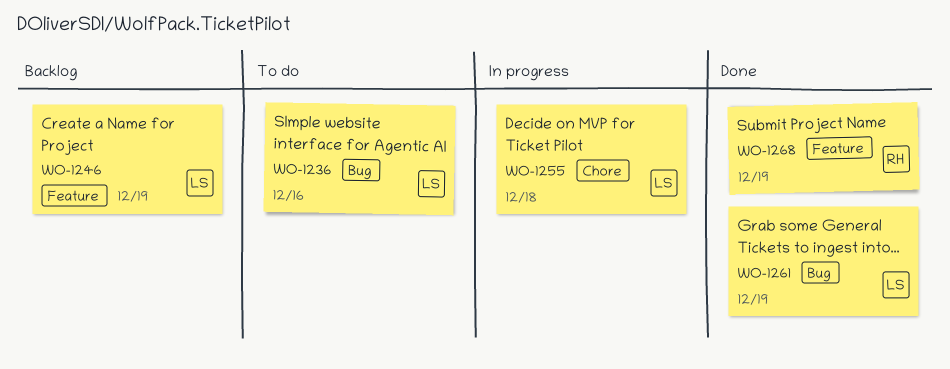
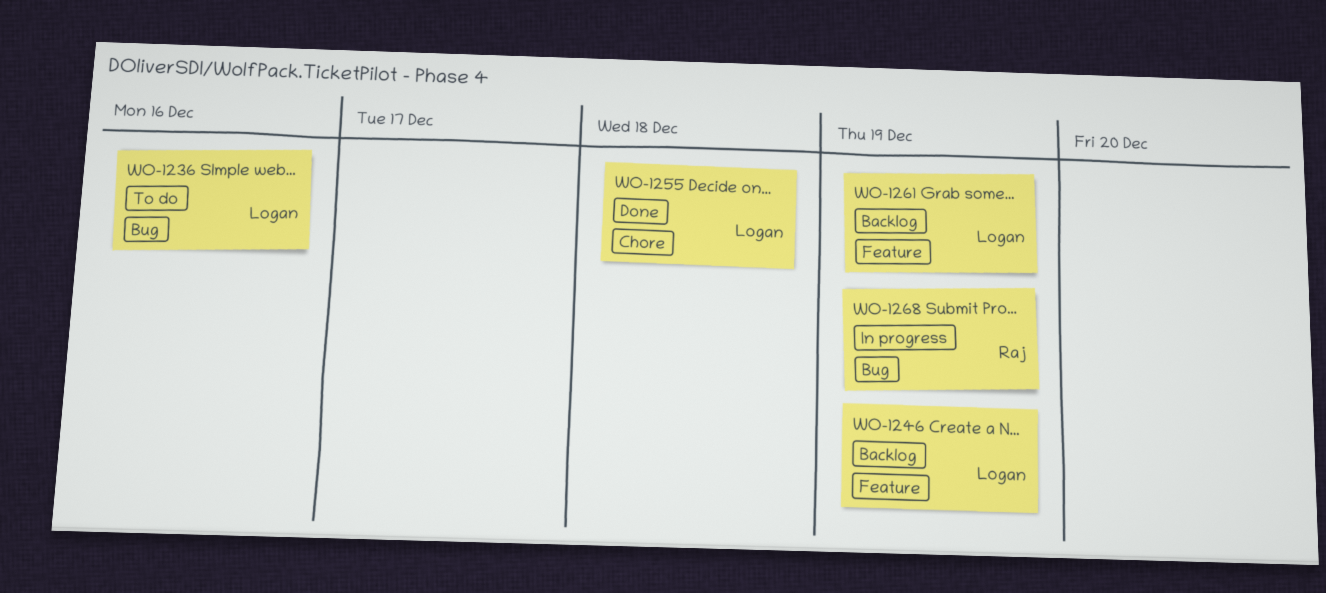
WO-1255, status: In progress -> Done
WO-1261, status: Done -> Backlog
WO-1261, label: Bug -> Feature
WO-1268, status: Done -> In progress
WO-1268, label: Feature -> Bug

